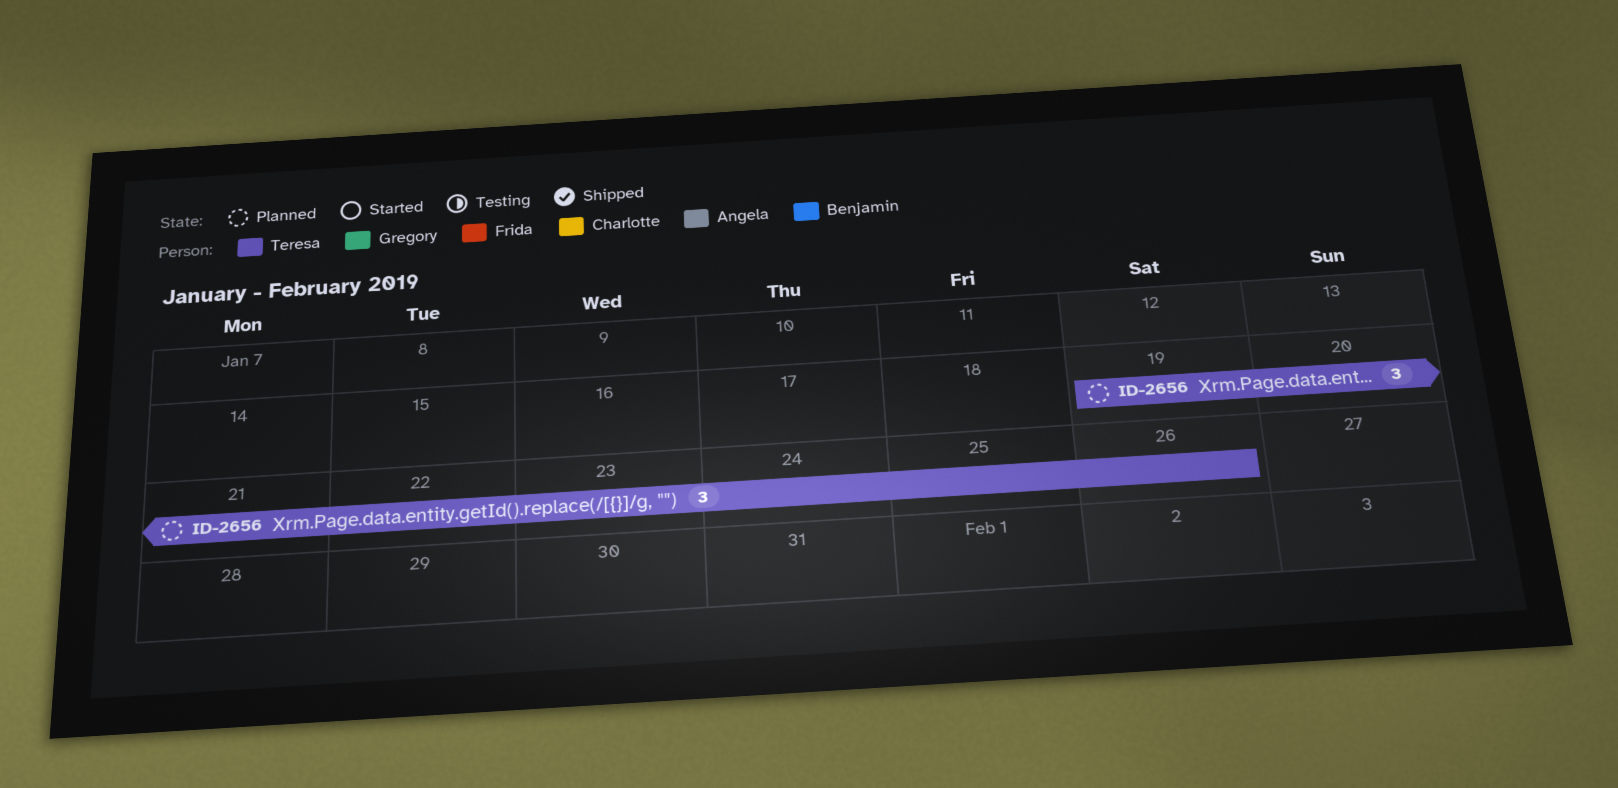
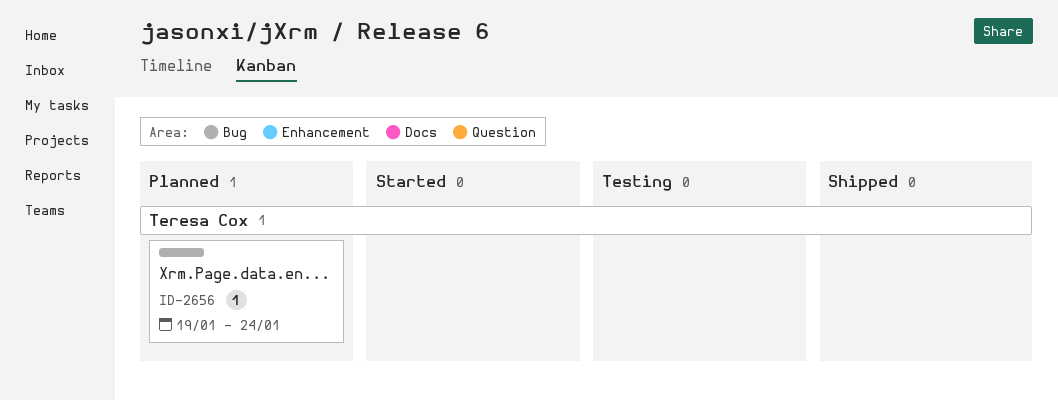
ID-2656, estimate: 3 -> 1
ID-2656, due: Jan 26 -> Jan 24

